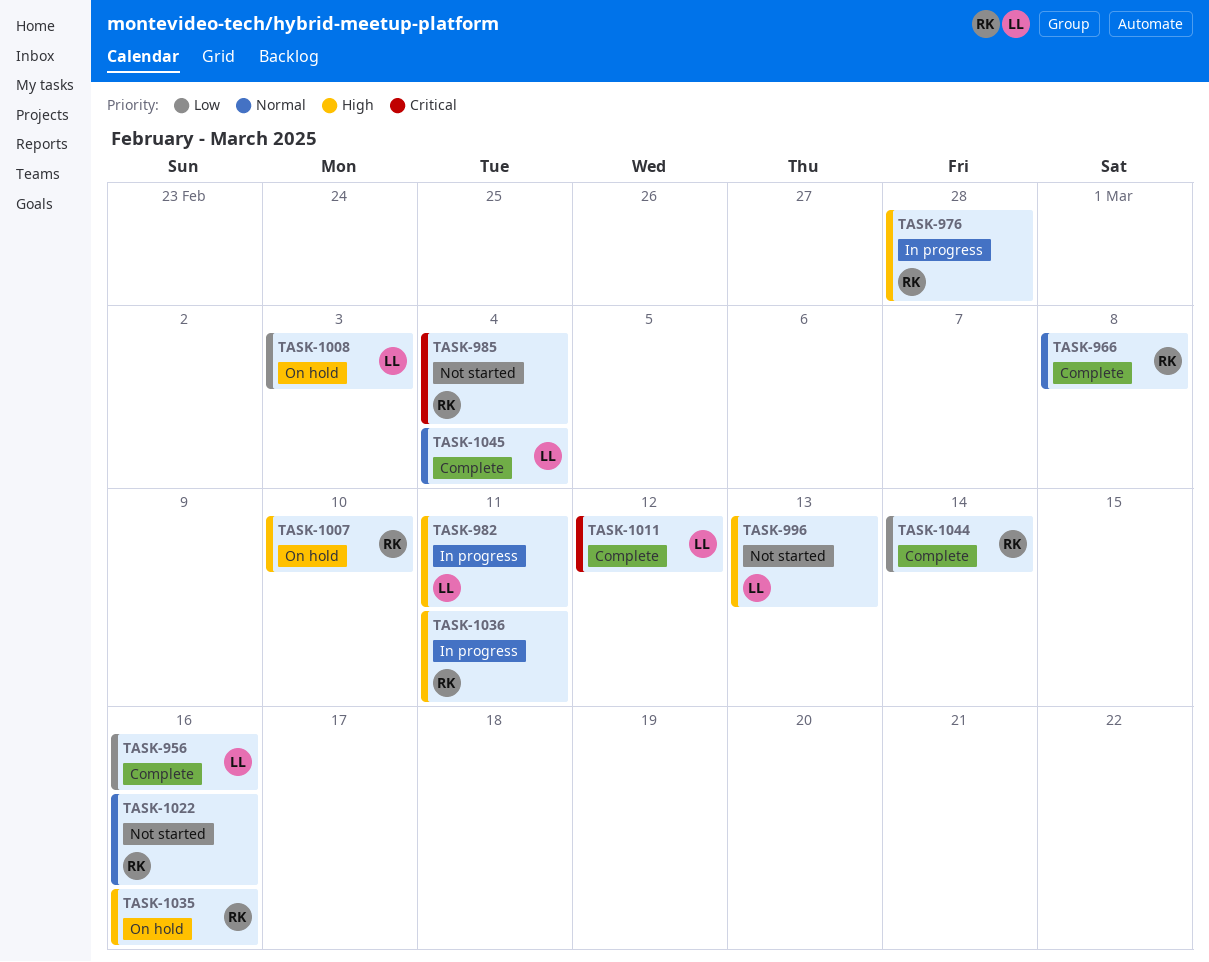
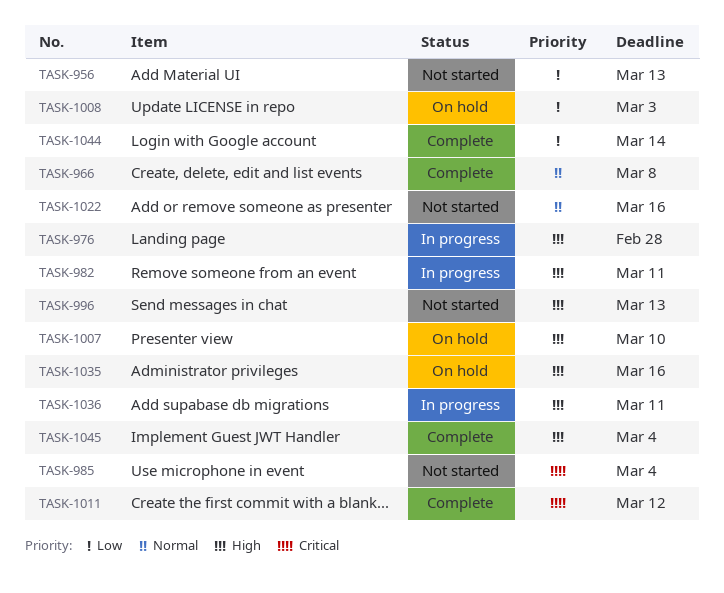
TASK-956, status: Complete -> Not started
TASK-956, due: Mar 16 -> Mar 13
TASK-1045, priority: Normal -> High

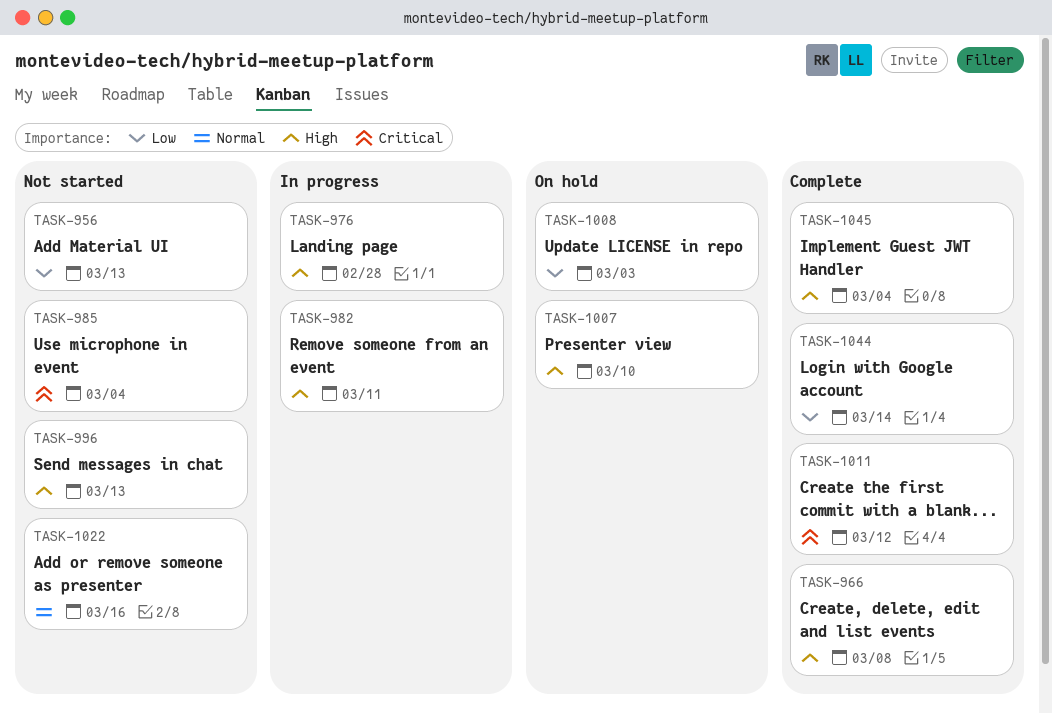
TASK-966, priority: Normal -> High
TASK-1035: present -> none
TASK-1036: present -> none

